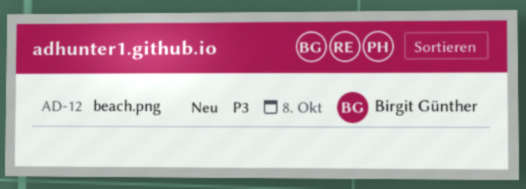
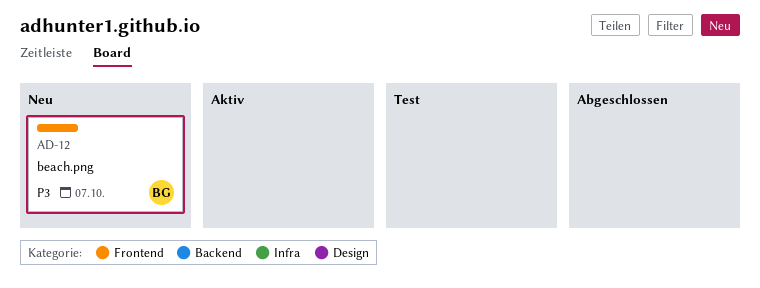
AD-12, due: Oct 8 -> Oct 7

